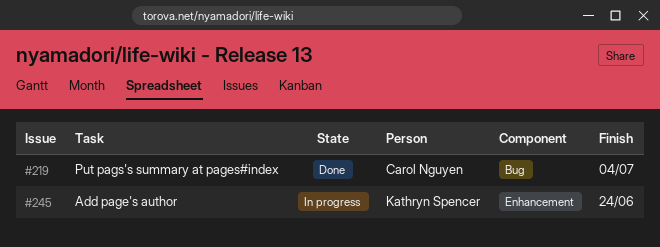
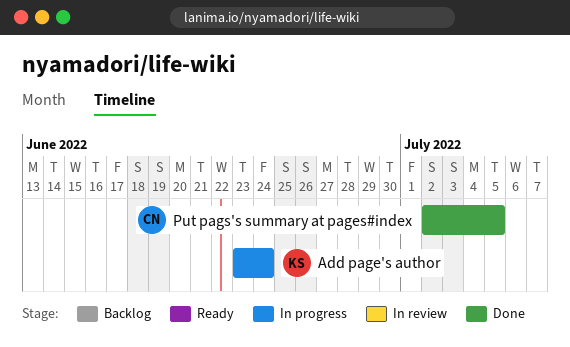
Put pags's summary at pages#index, due: Jul 4 -> Jul 5

